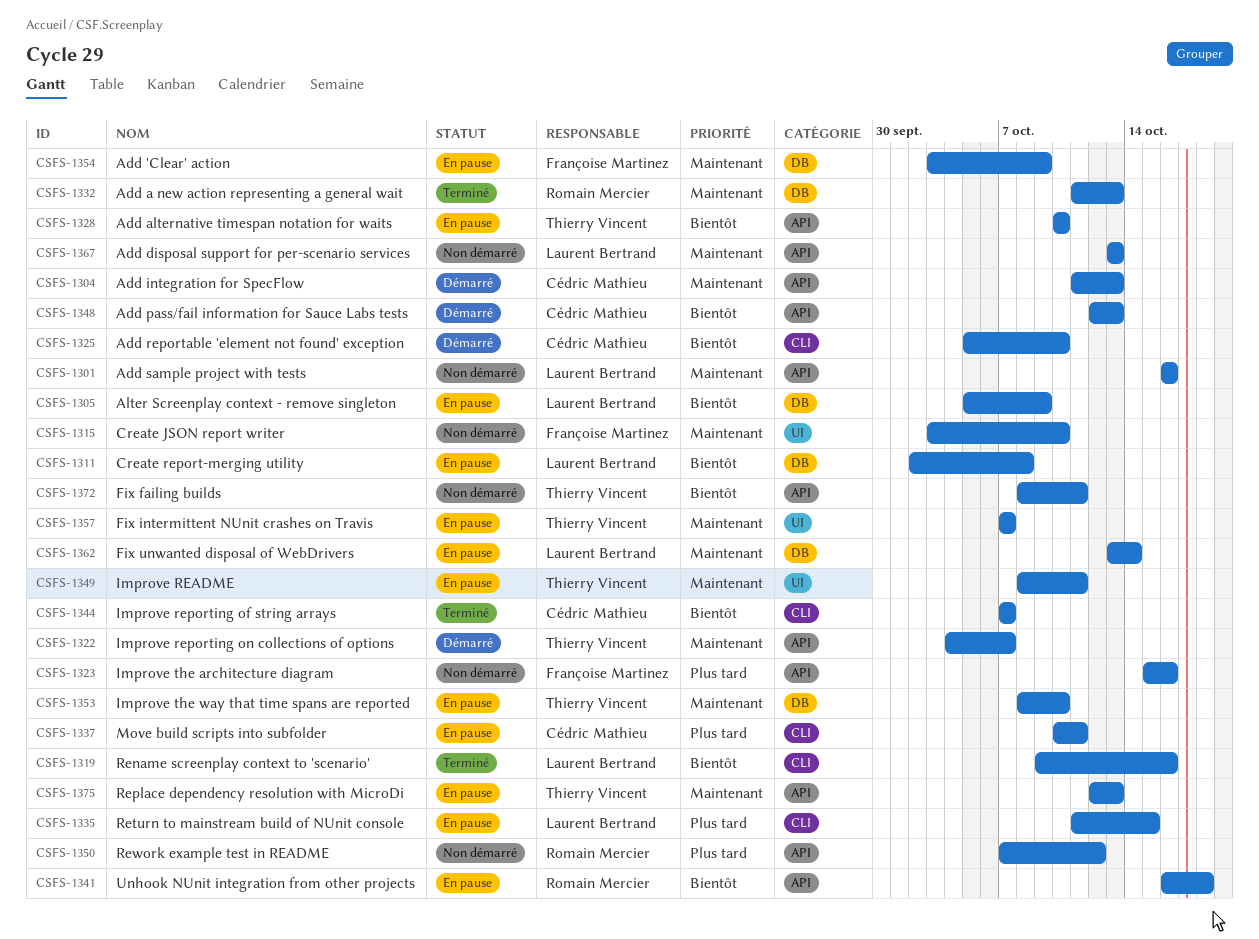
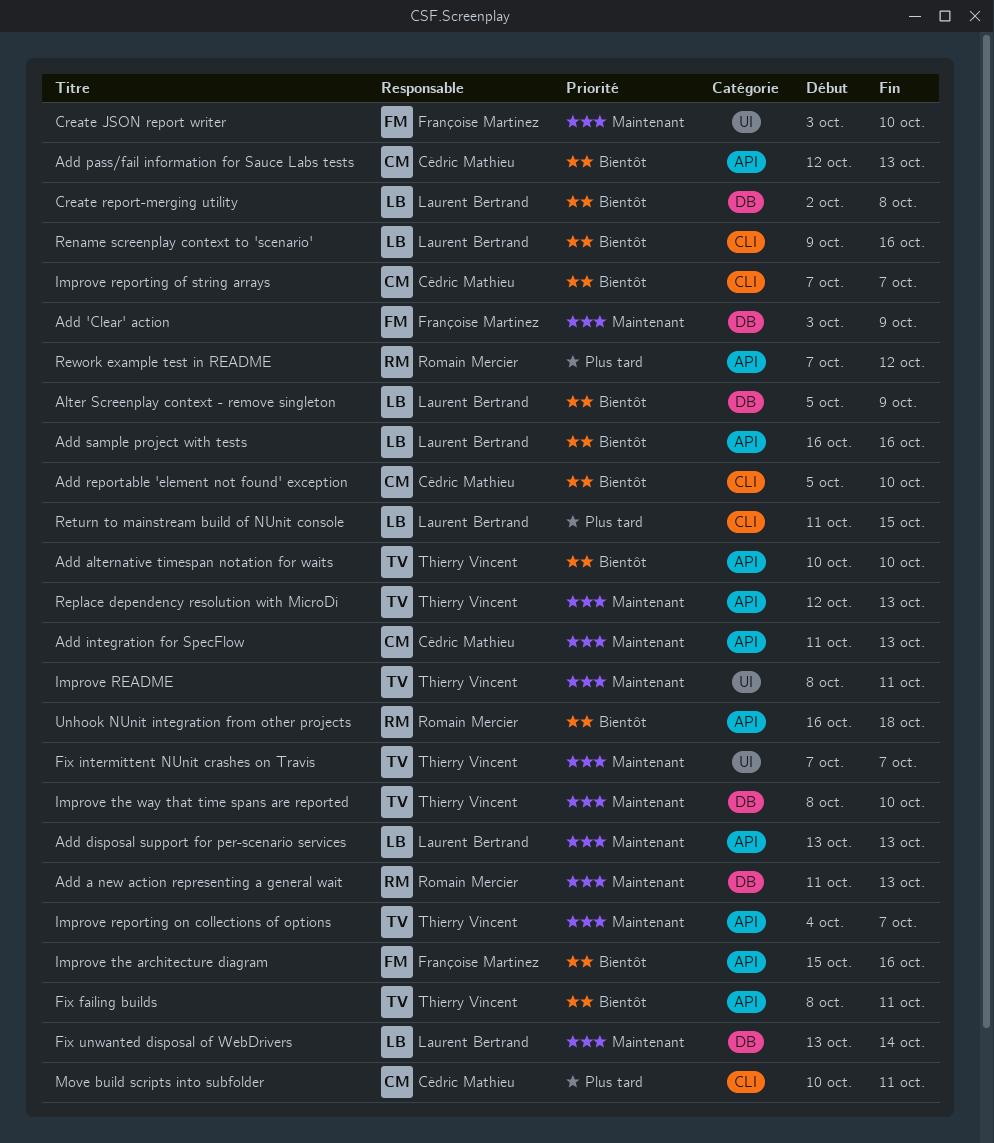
Add sample project with tests, priority: Maintenant -> Bientôt
Improve the architecture diagram, priority: Plus tard -> Bientôt

